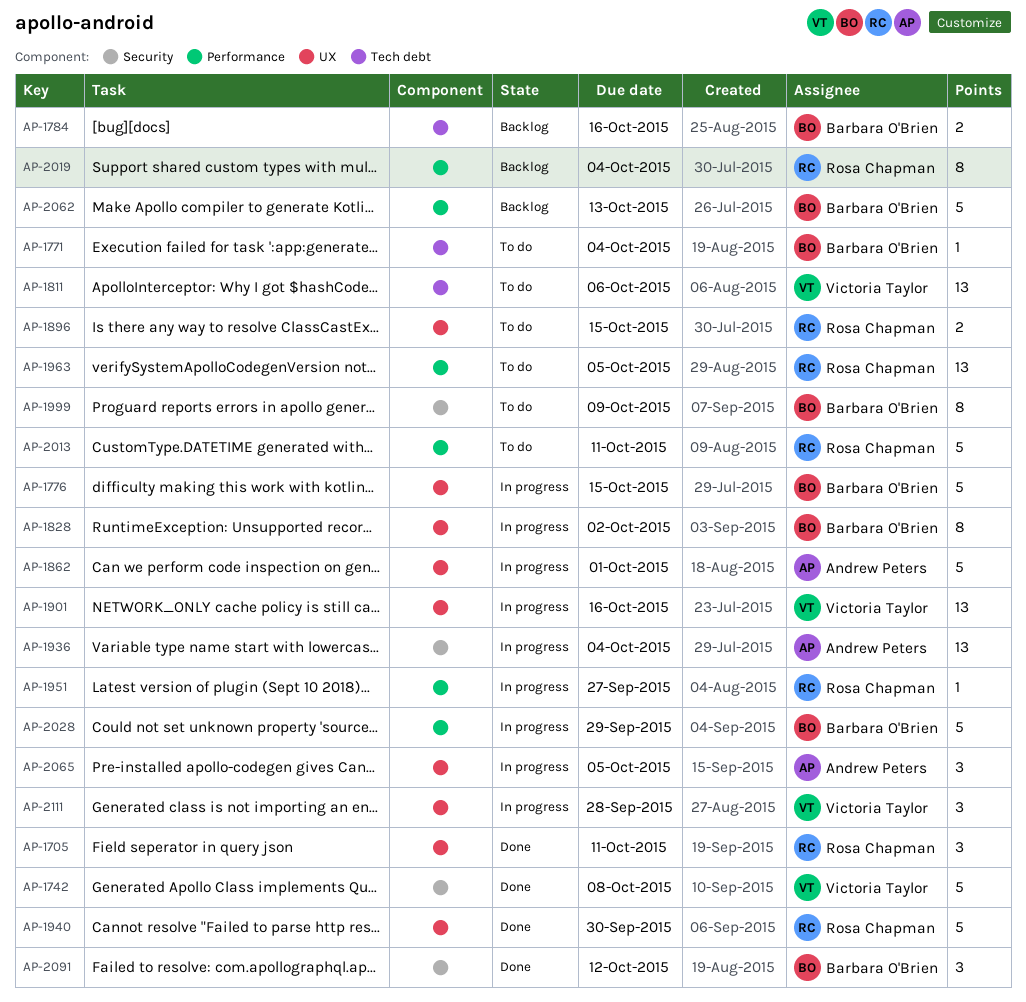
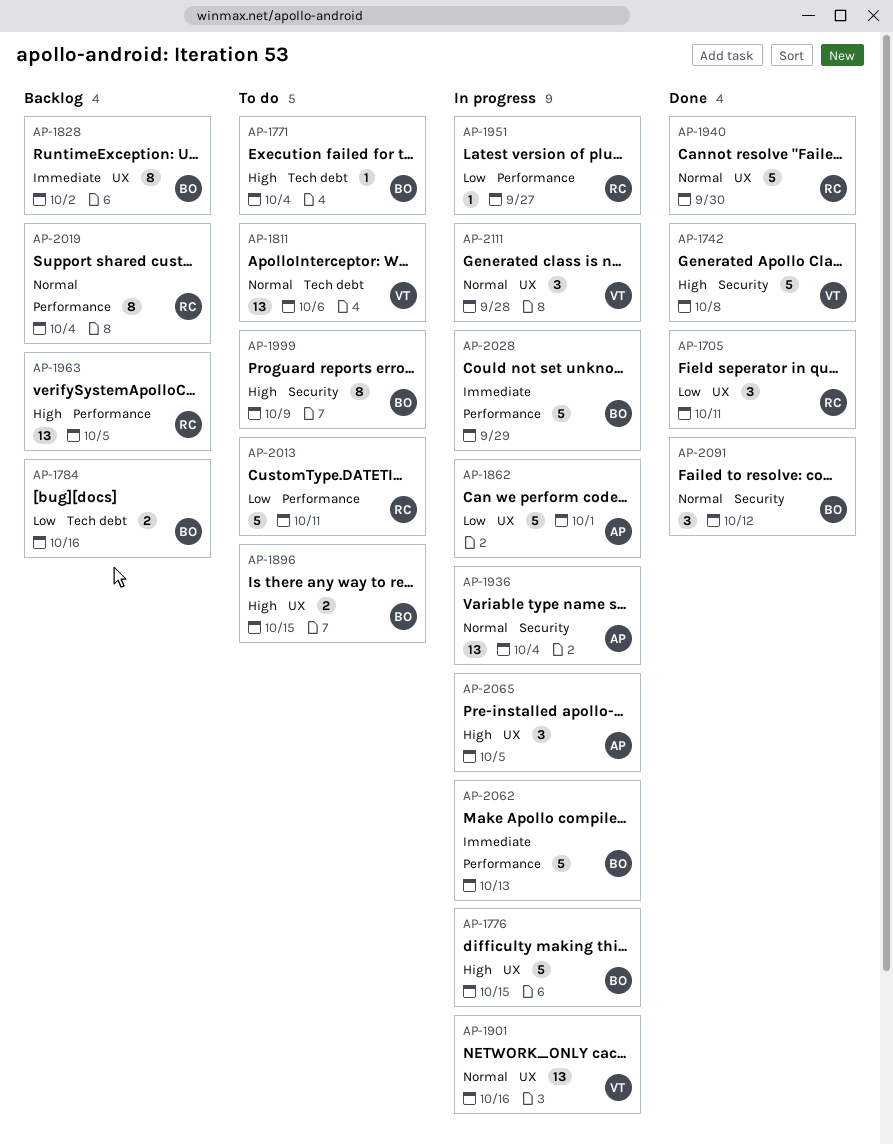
AP-1828, status: In progress -> Backlog
AP-1896, owner: Rosa Chapman -> Barbara O'Brien
AP-1963, status: To do -> Backlog
AP-2062, status: Backlog -> In progress

